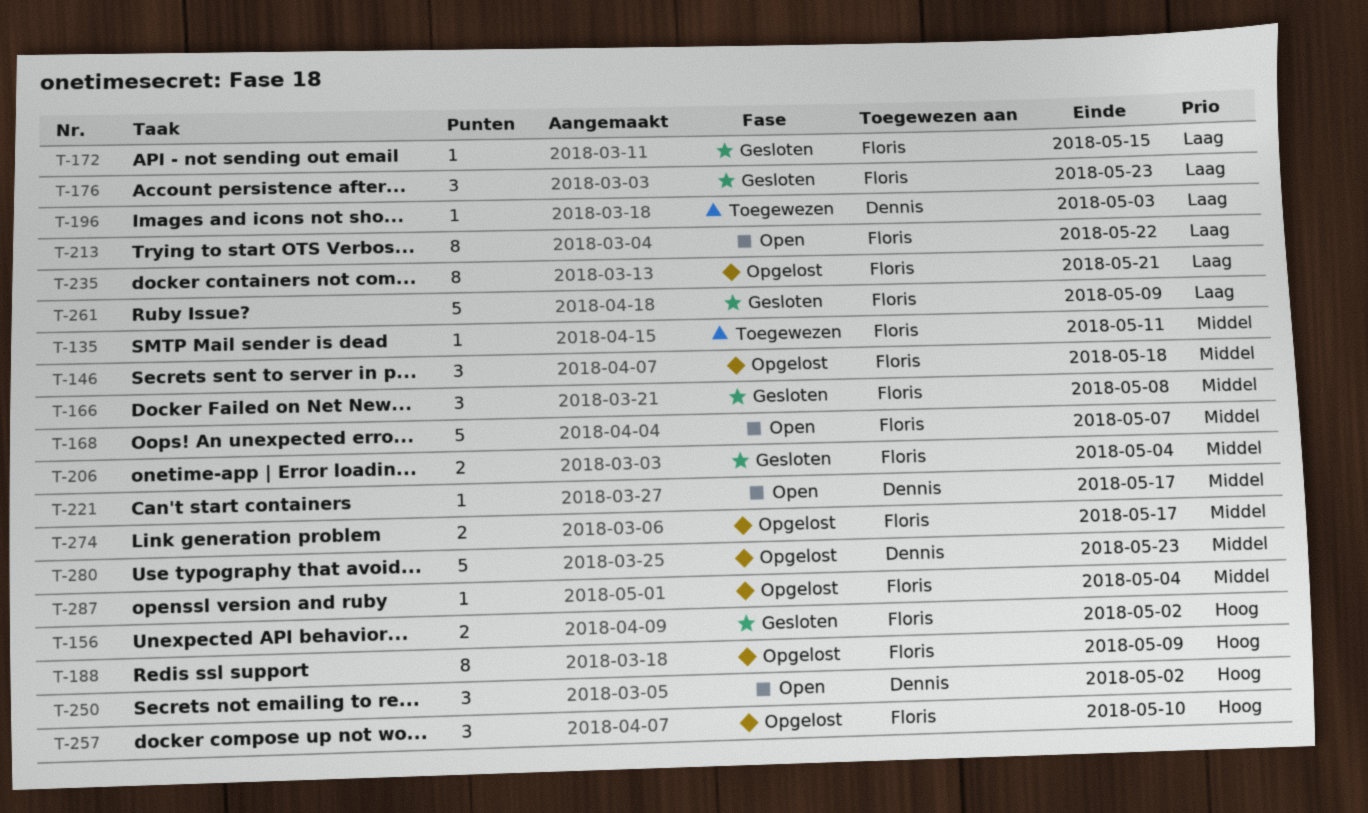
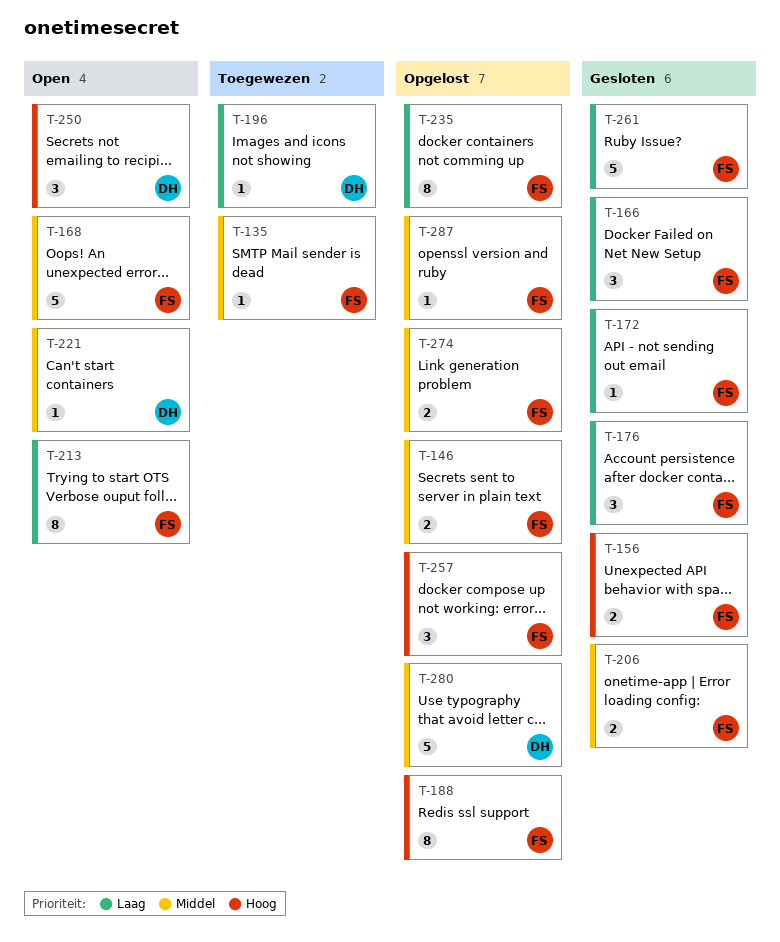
T-146, estimate: 3 -> 2
T-166, priority: Middel -> Laag

